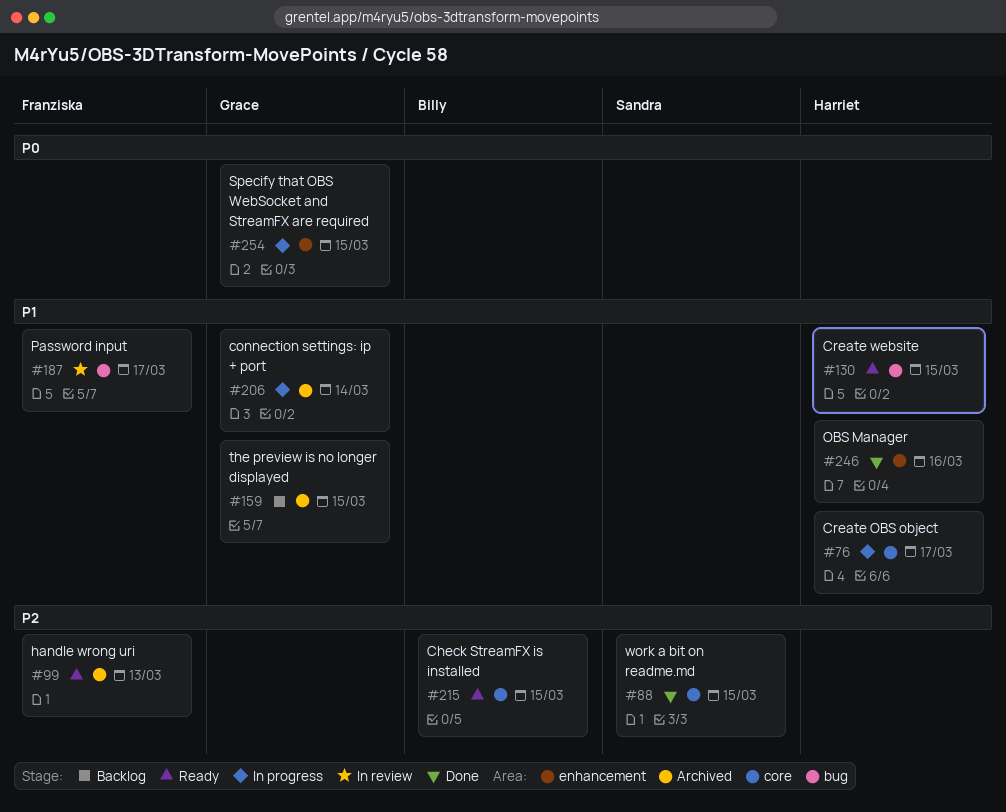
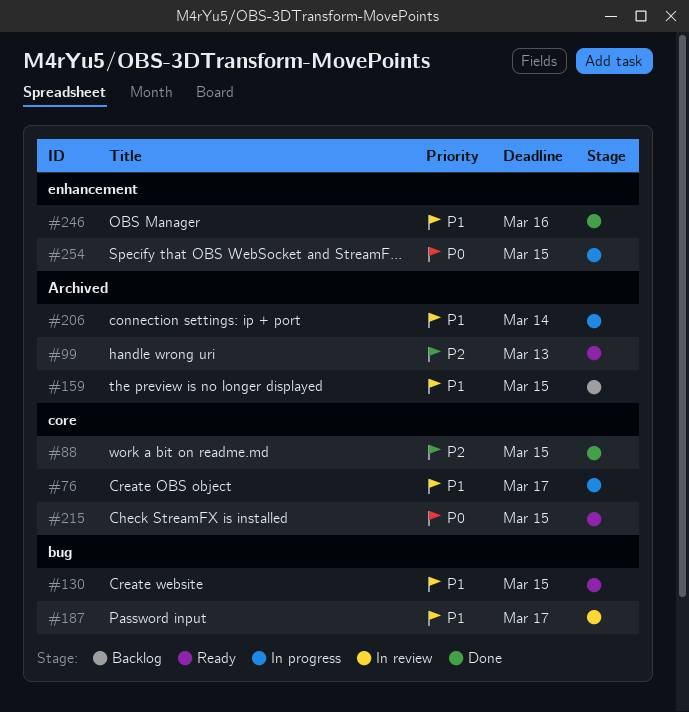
#215, priority: P2 -> P0

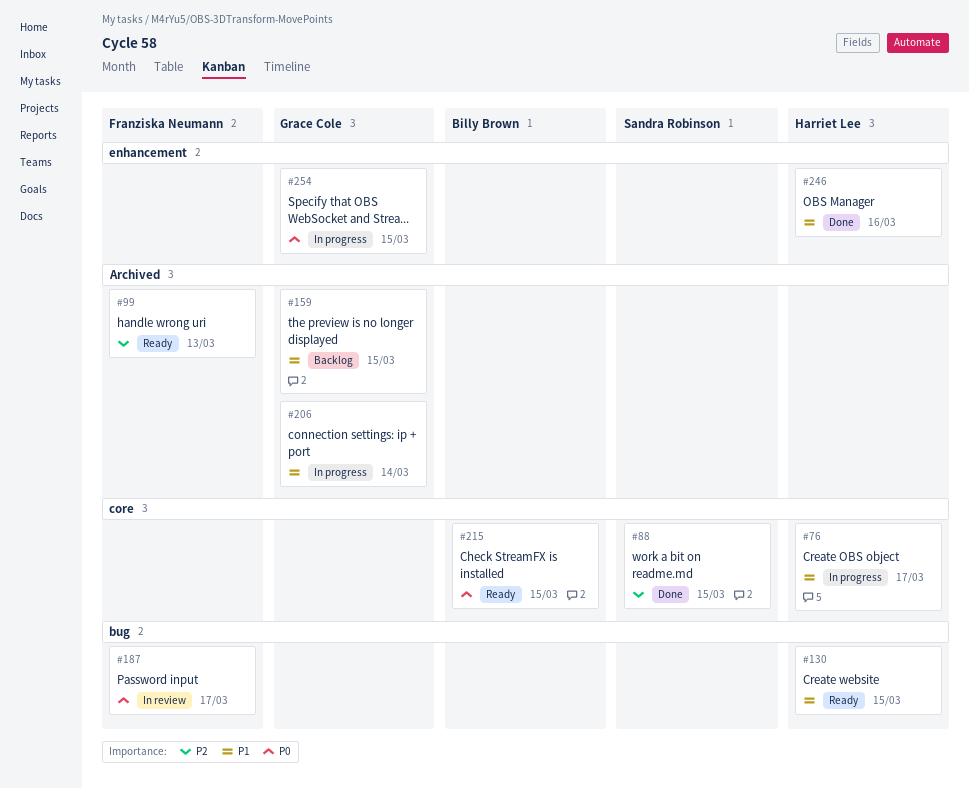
#187, priority: P1 -> P0

